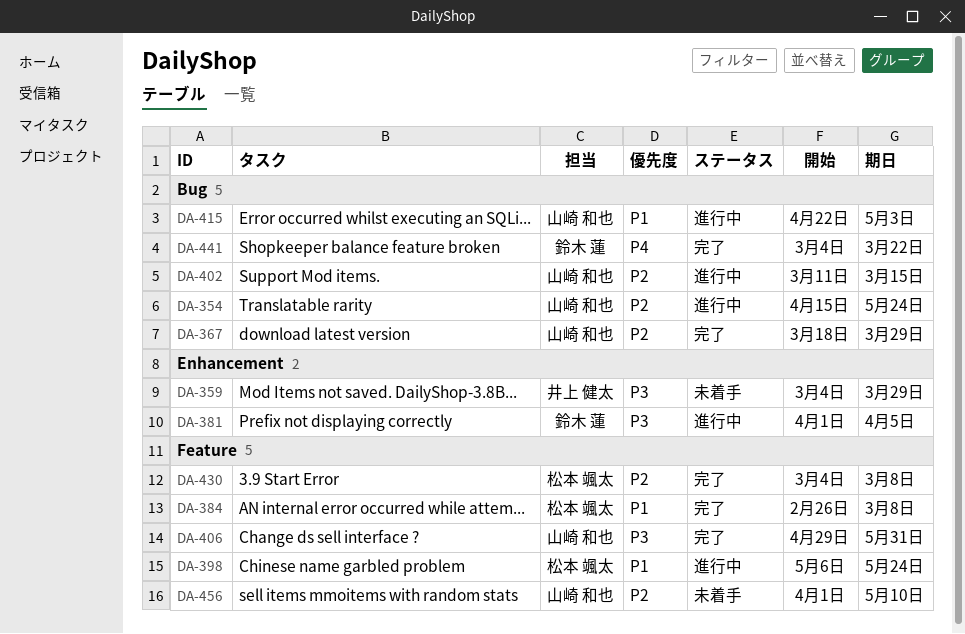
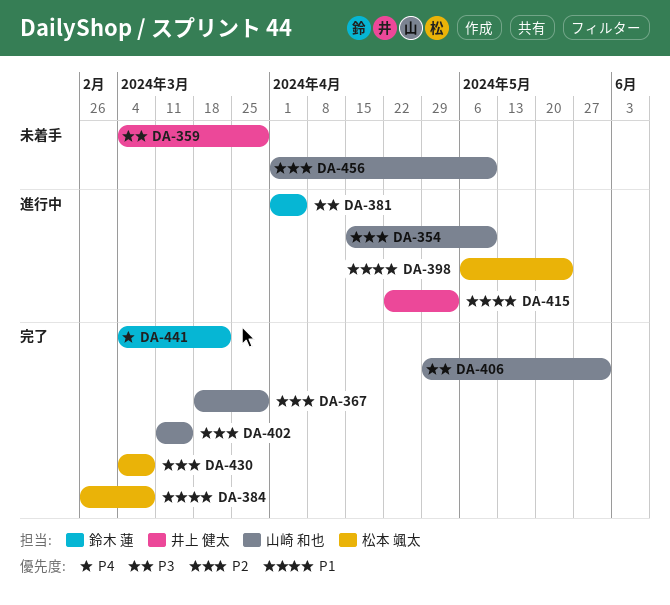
DA-354, due: May 24 -> May 10
DA-402, status: 進行中 -> 完了
DA-415, owner: 山崎 和也 -> 井上 健太

